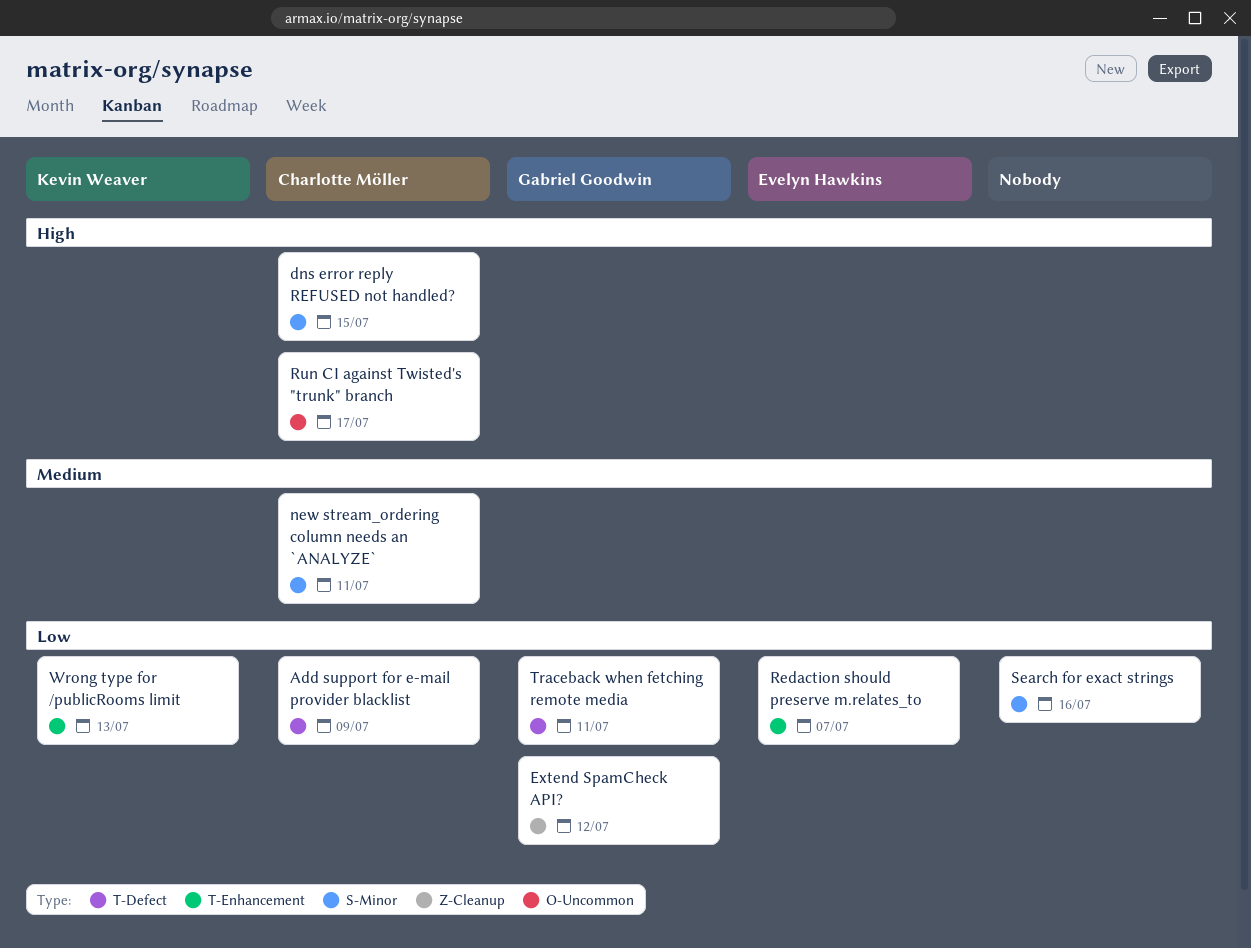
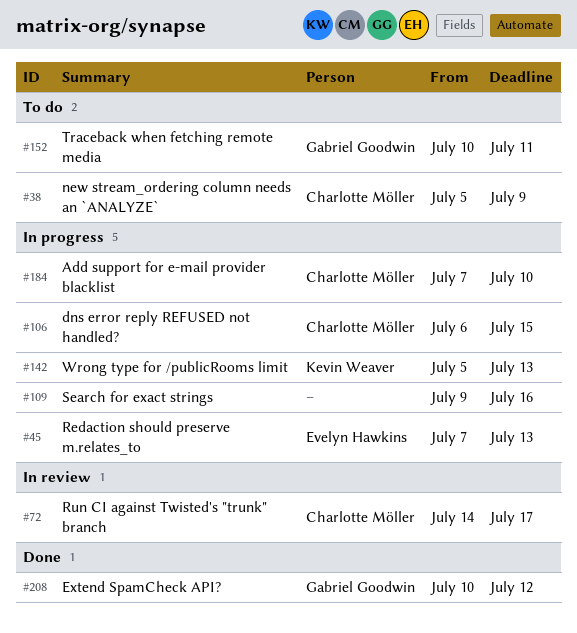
Add support for e-mail provider blacklist, due: Jul 9 -> Jul 10
new stream_ordering column needs an `ANALYZE`, due: Jul 11 -> Jul 9
Redaction should preserve m.relates_to, due: Jul 7 -> Jul 13

